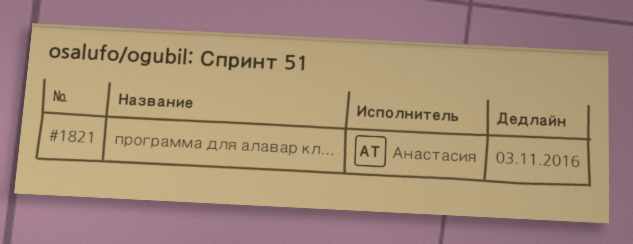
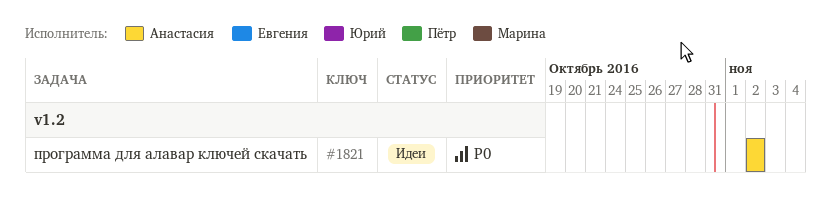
#1821, due: Nov 3 -> Nov 2

